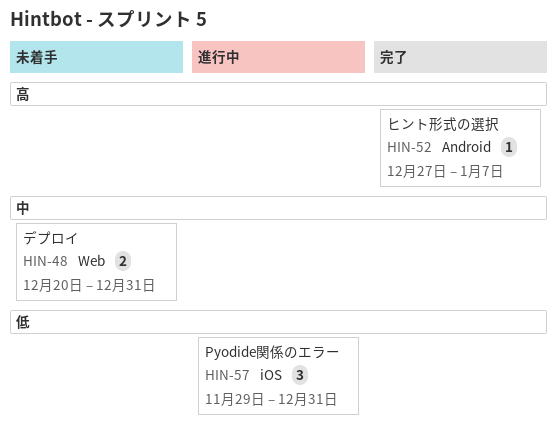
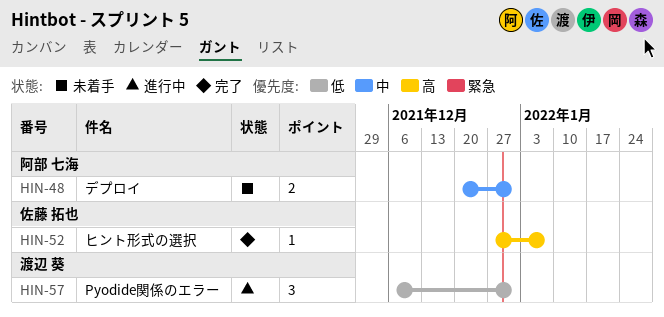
HIN-57, start: Nov 29 -> Dec 6

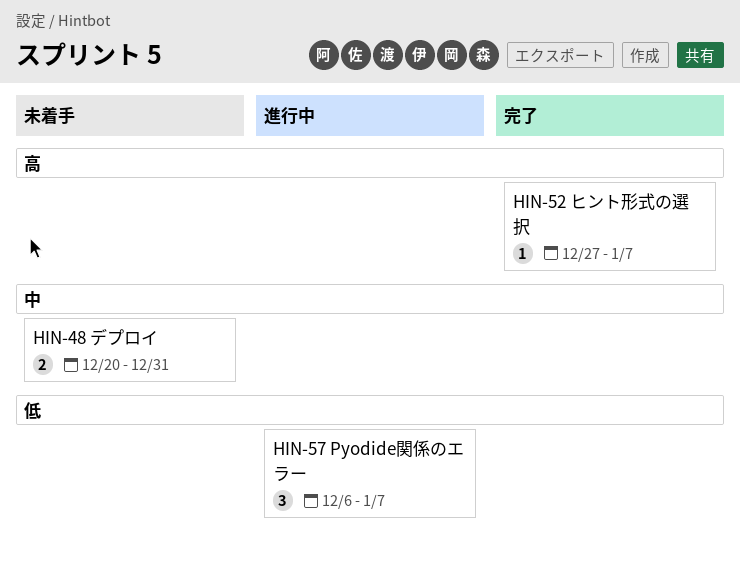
HIN-57, due: Dec 31 -> Jan 7

